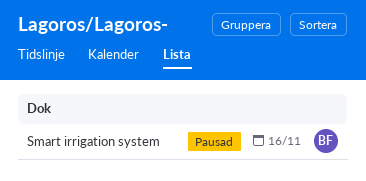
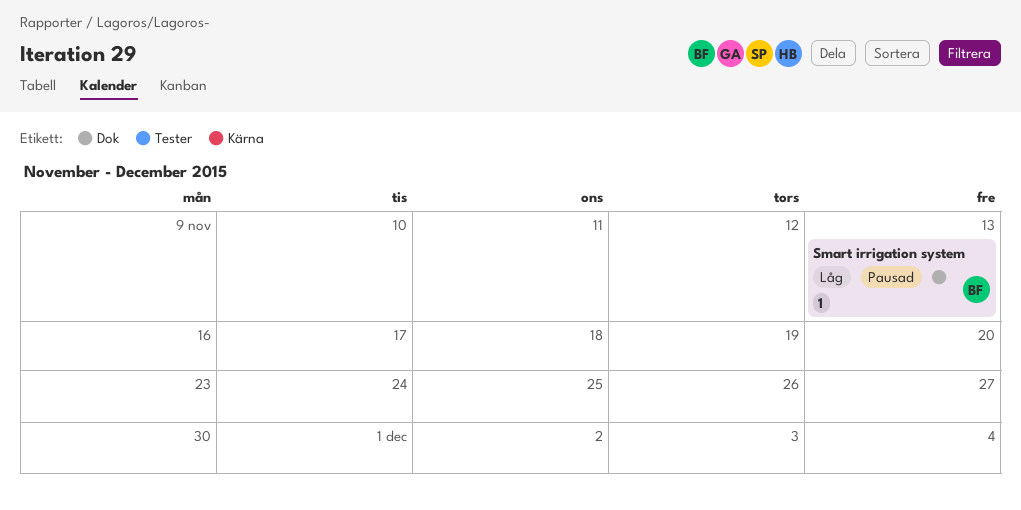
Smart irrigation system, due: Nov 16 -> Nov 13

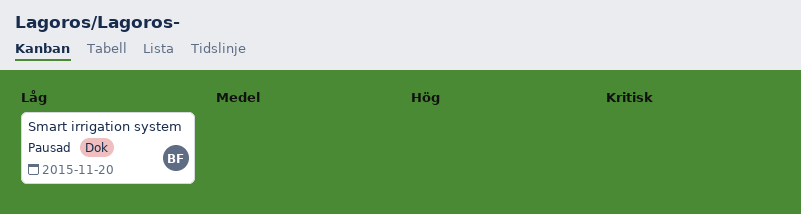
Smart irrigation system, due: Nov 13 -> Nov 20

